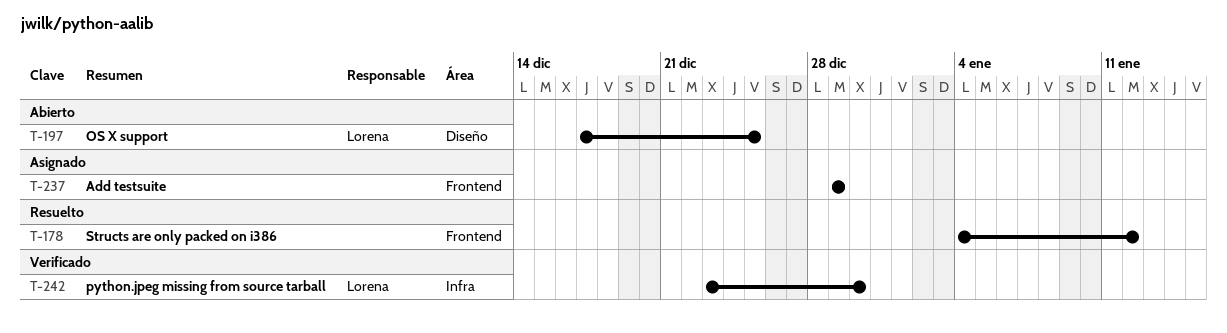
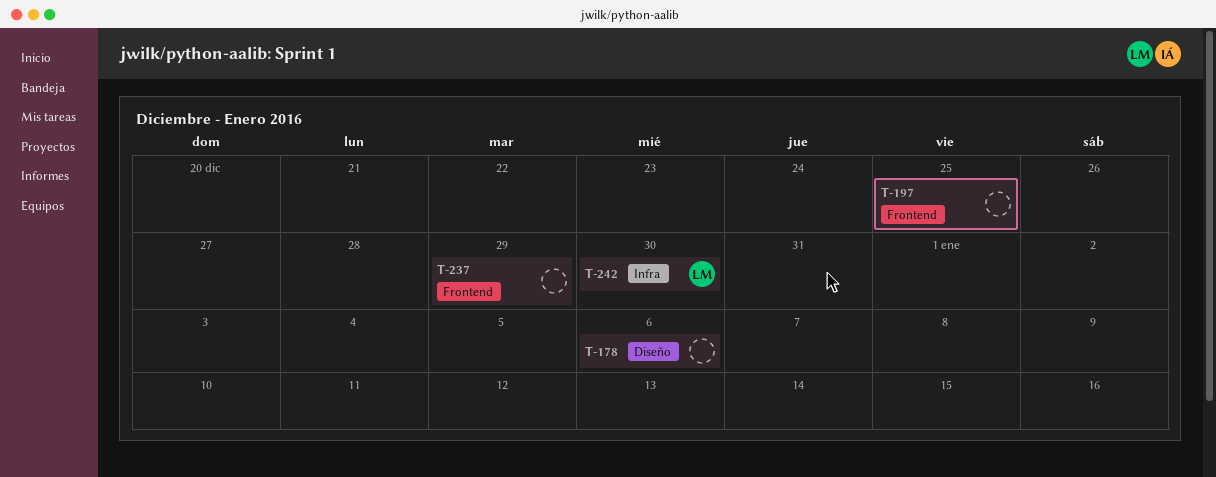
T-178, label: Frontend -> Diseño
T-178, due: Jan 12 -> Jan 6
T-197, owner: Lorena -> none
T-197, label: Diseño -> Frontend

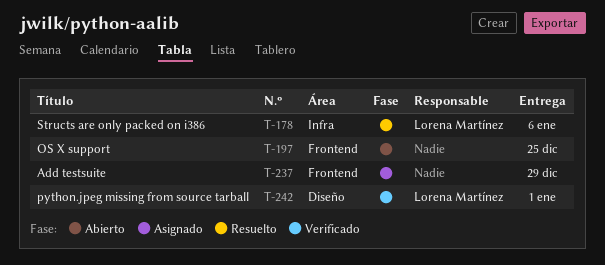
T-178, owner: none -> Lorena Martínez
T-178, label: Diseño -> Infra
T-242, label: Infra -> Diseño
T-242, due: Dec 30 -> Jan 1

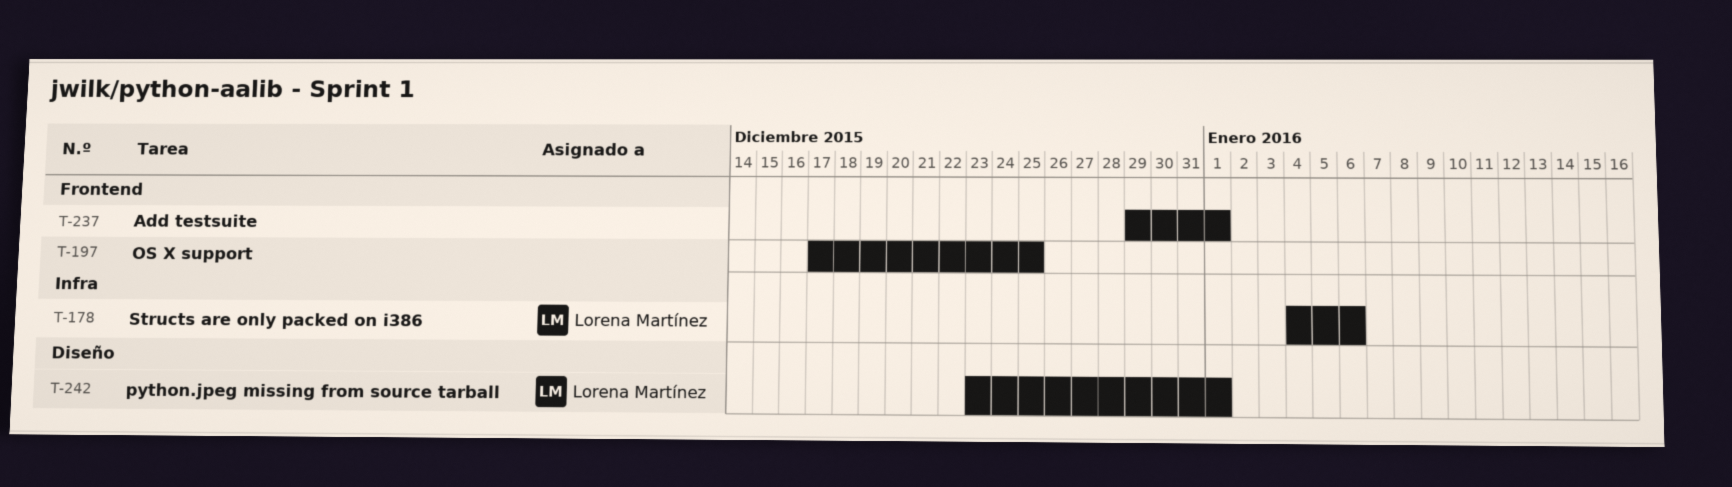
T-237, due: Dec 29 -> Jan 1

